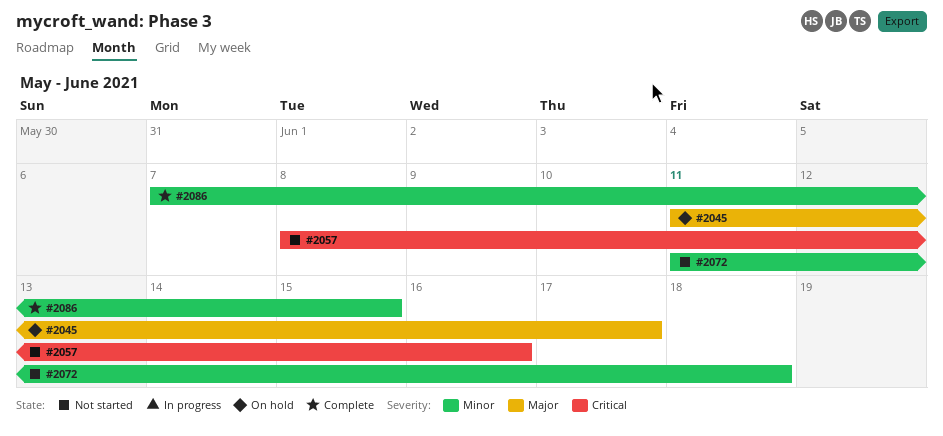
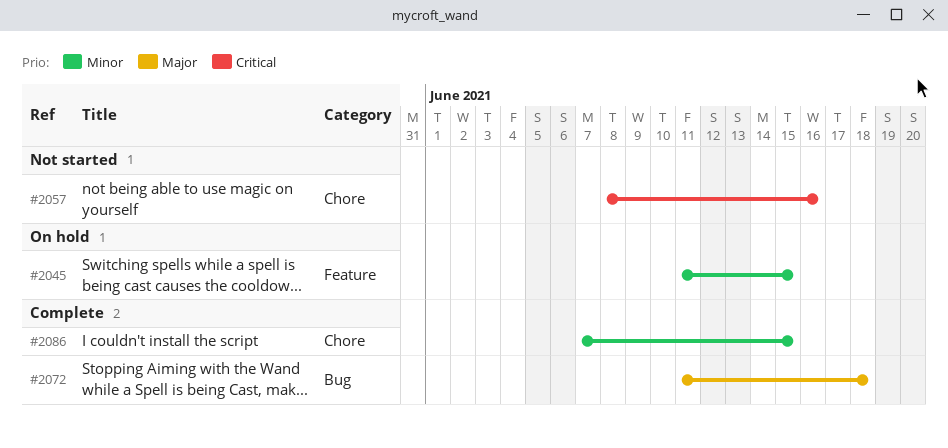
#2045, priority: Major -> Minor
#2045, due: Jun 17 -> Jun 15
#2072, status: Not started -> Complete
#2072, priority: Minor -> Major

